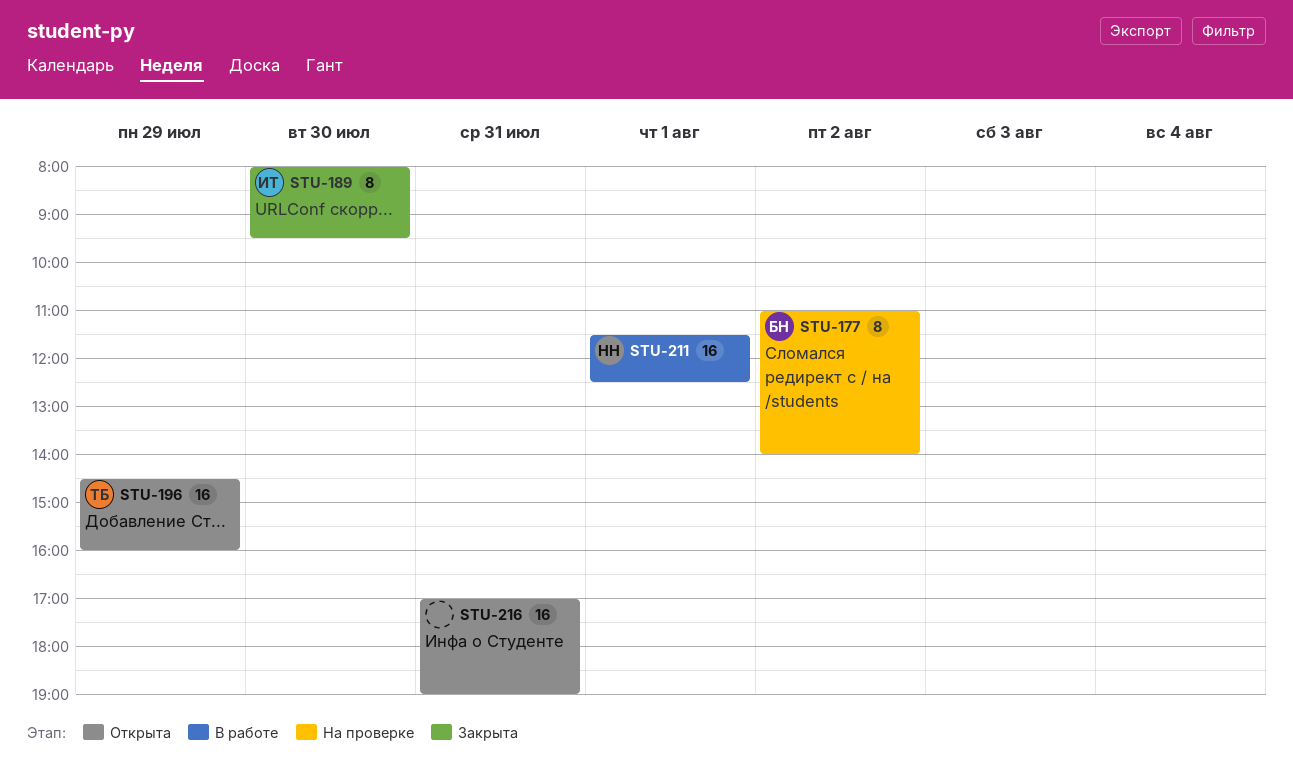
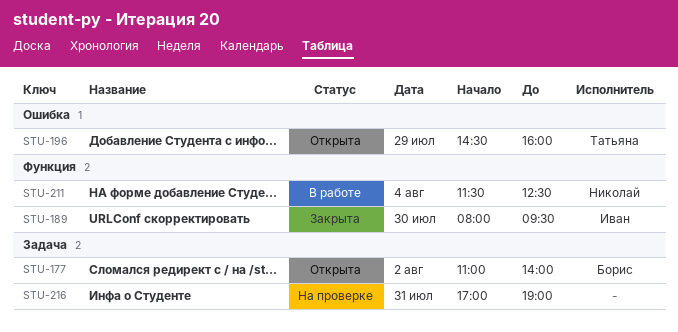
STU-177, status: На проверке -> Открыта
STU-211, day: Aug 1 -> Aug 4
STU-216, status: Открыта -> На проверке

